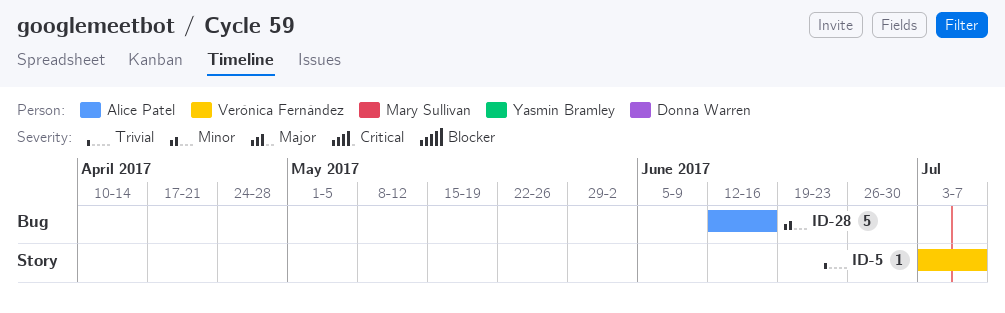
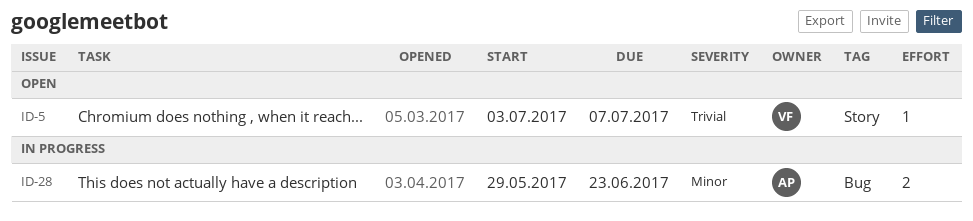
ID-28, estimate: 5 -> 2
ID-28, start: Jun 12 -> May 29
ID-28, due: Jun 16 -> Jun 23

